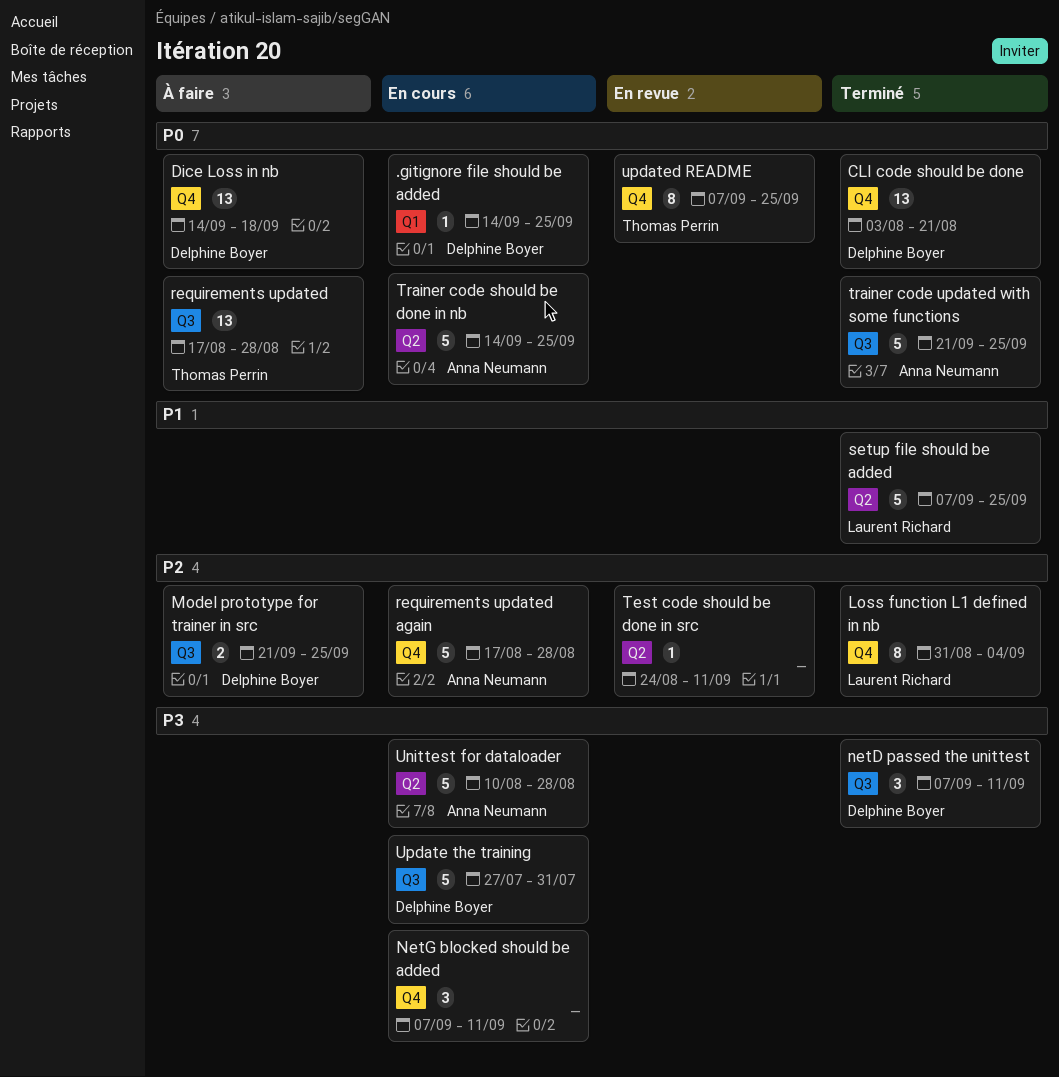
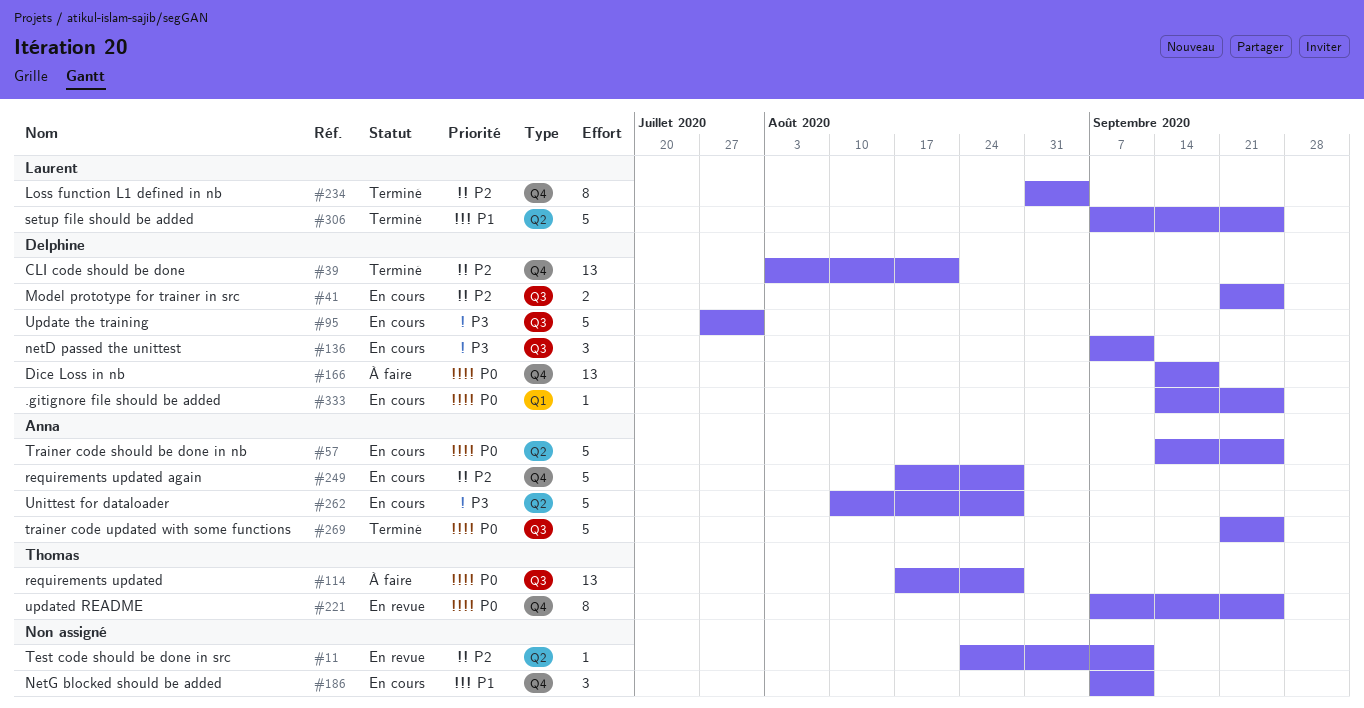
CLI code should be done, priority: P0 -> P2
Model prototype for trainer in src, status: À faire -> En cours
netD passed the unittest, status: Terminé -> En cours
NetG blocked should be added, priority: P3 -> P1

